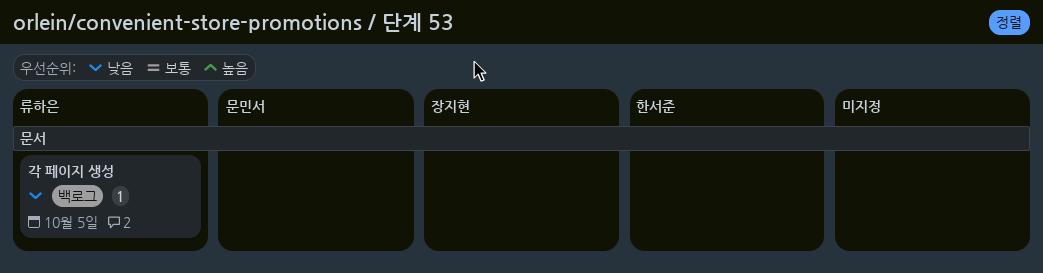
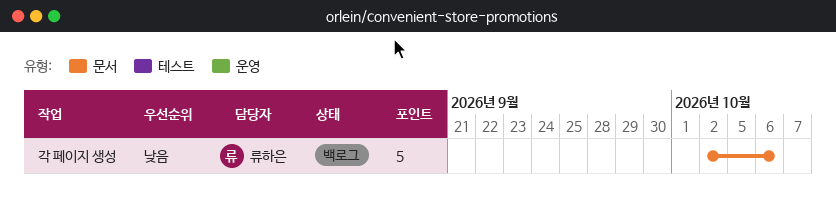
각 페이지 생성, estimate: 1 -> 5
각 페이지 생성, due: Oct 5 -> Oct 6

